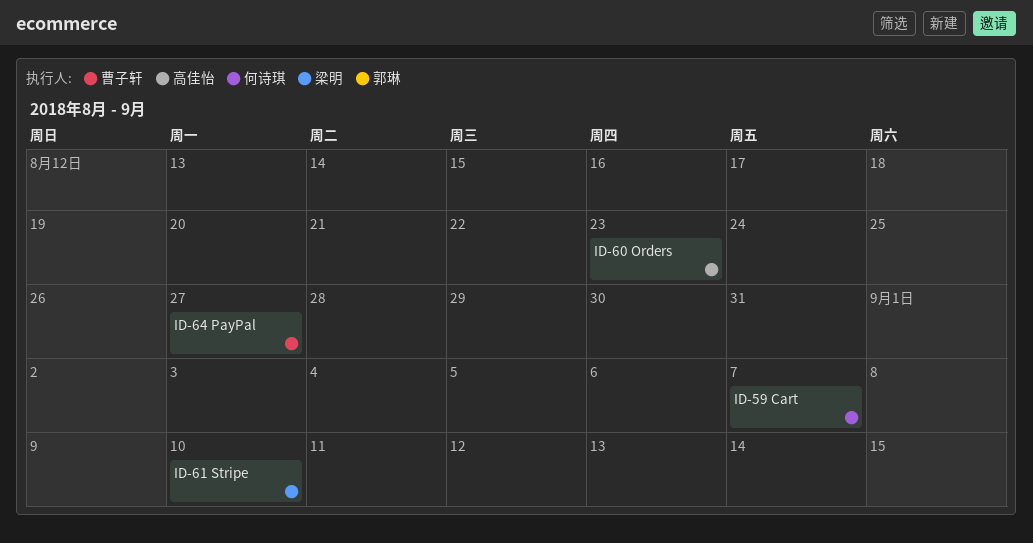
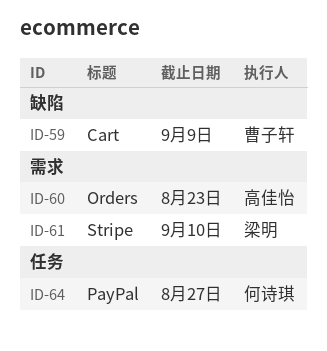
ID-59, owner: 何诗琪 -> 曹子轩
ID-59, due: Sep 7 -> Sep 9
ID-64, owner: 曹子轩 -> 何诗琪

